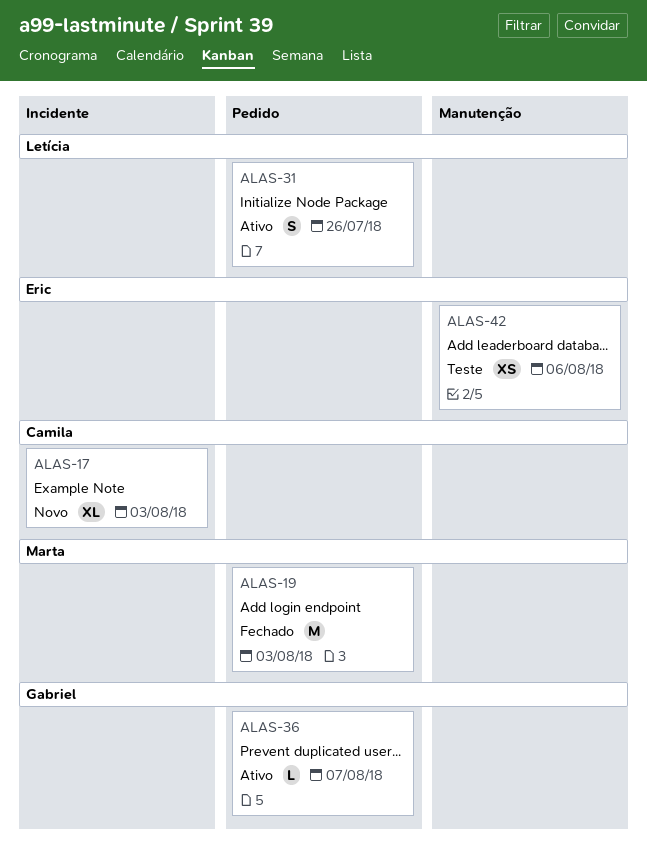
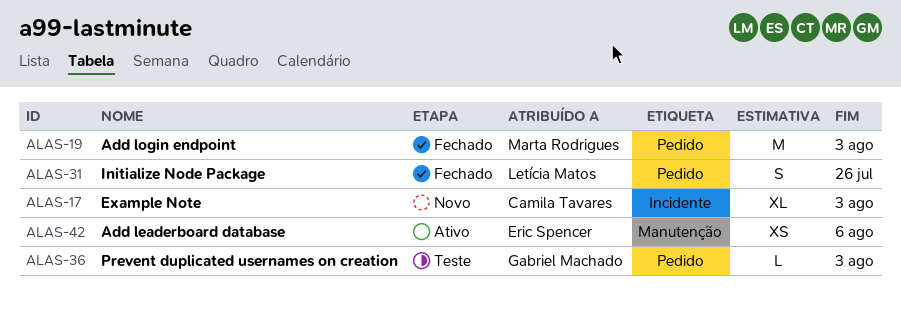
ALAS-31, status: Ativo -> Fechado
ALAS-36, status: Ativo -> Teste
ALAS-36, due: Aug 7 -> Aug 3
ALAS-42, status: Teste -> Ativo

